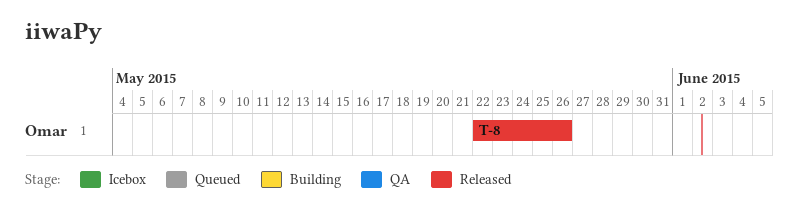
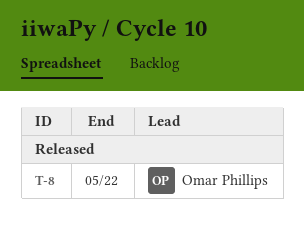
T-8, due: May 26 -> May 22

